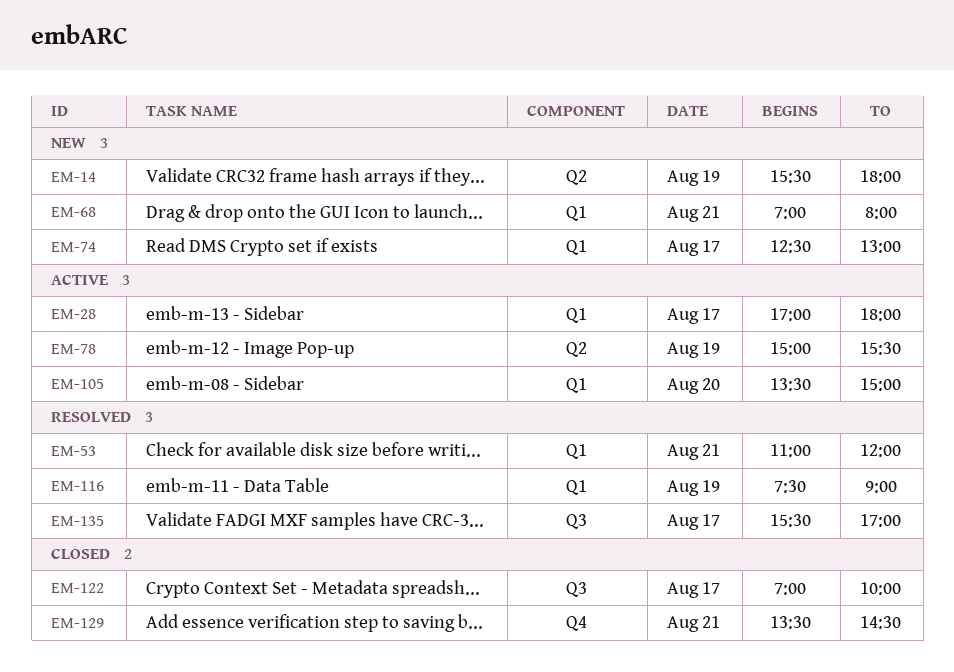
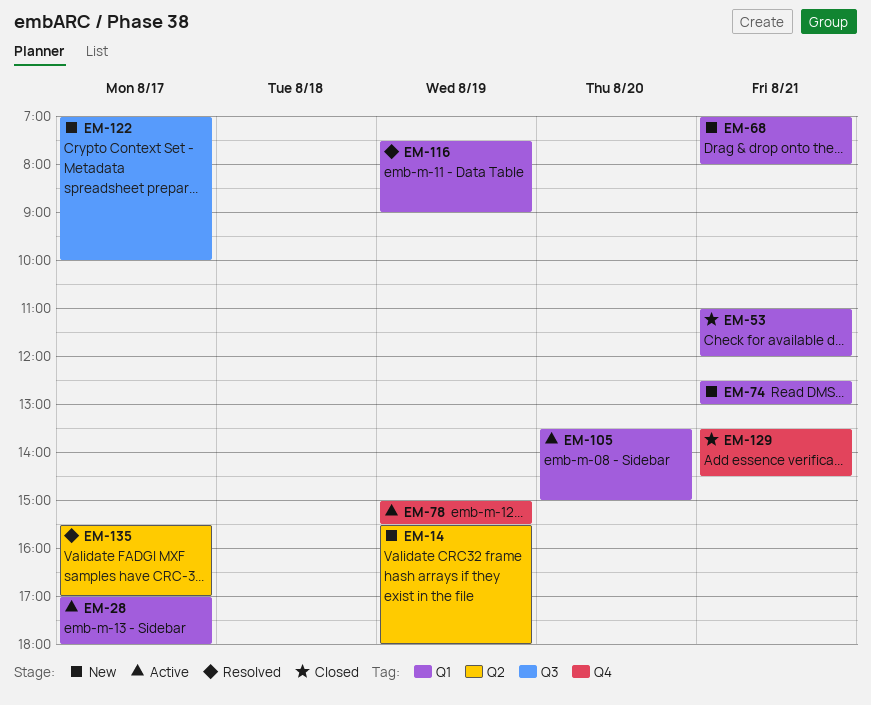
EM-53, status: Resolved -> Closed
EM-74, day: Aug 17 -> Aug 21
EM-78, label: Q2 -> Q4
EM-122, status: Closed -> New
EM-135, label: Q3 -> Q2

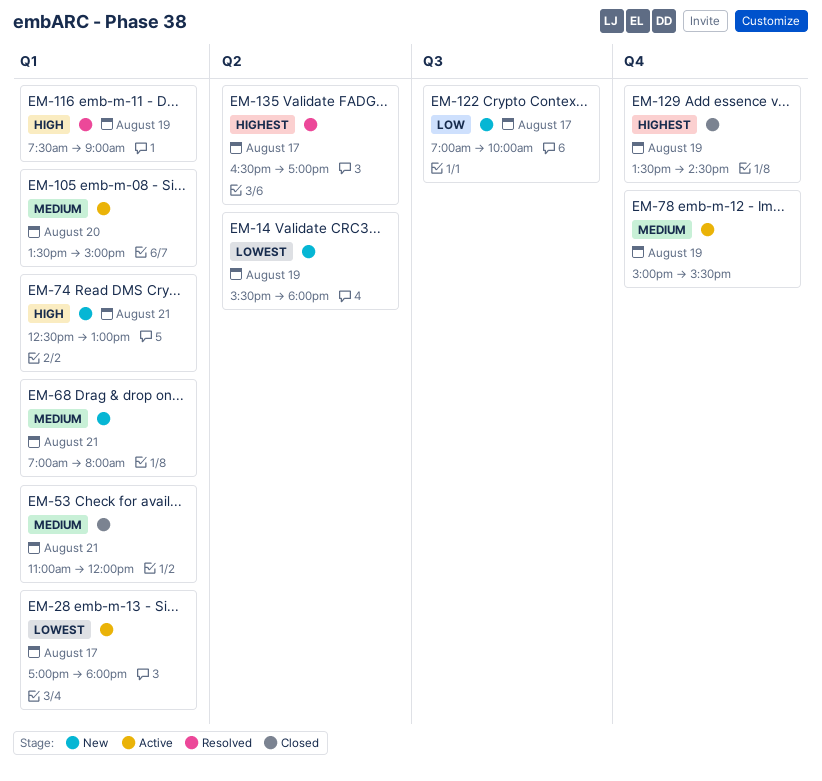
EM-129, day: Aug 21 -> Aug 19
EM-135, begins: 15:30 -> 16:30

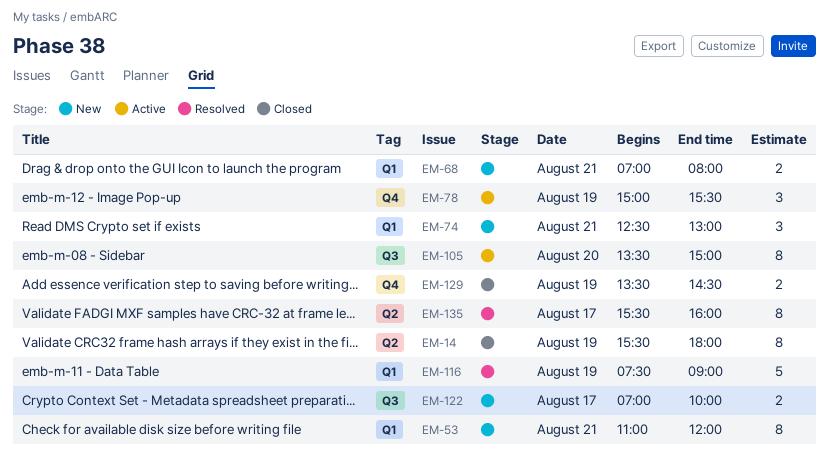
EM-14, status: New -> Closed
EM-28: present -> none
EM-53, status: Closed -> New
EM-105, label: Q1 -> Q3
EM-135, begins: 16:30 -> 15:30
EM-135, ends: 17:00 -> 16:00

